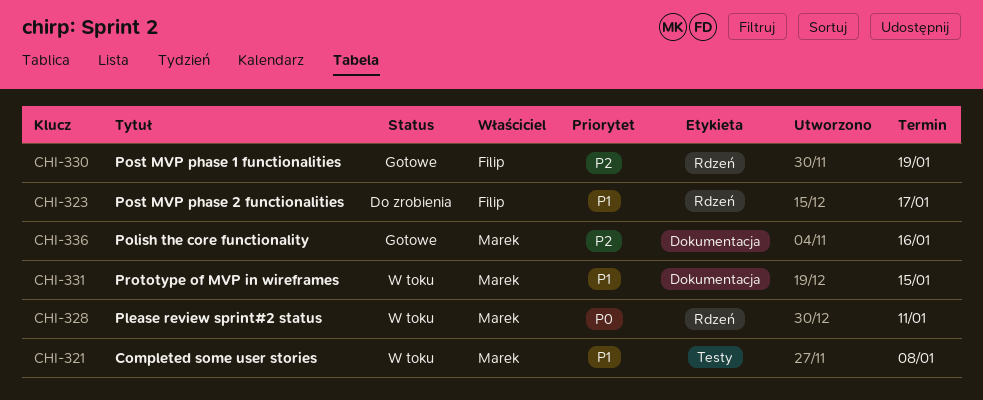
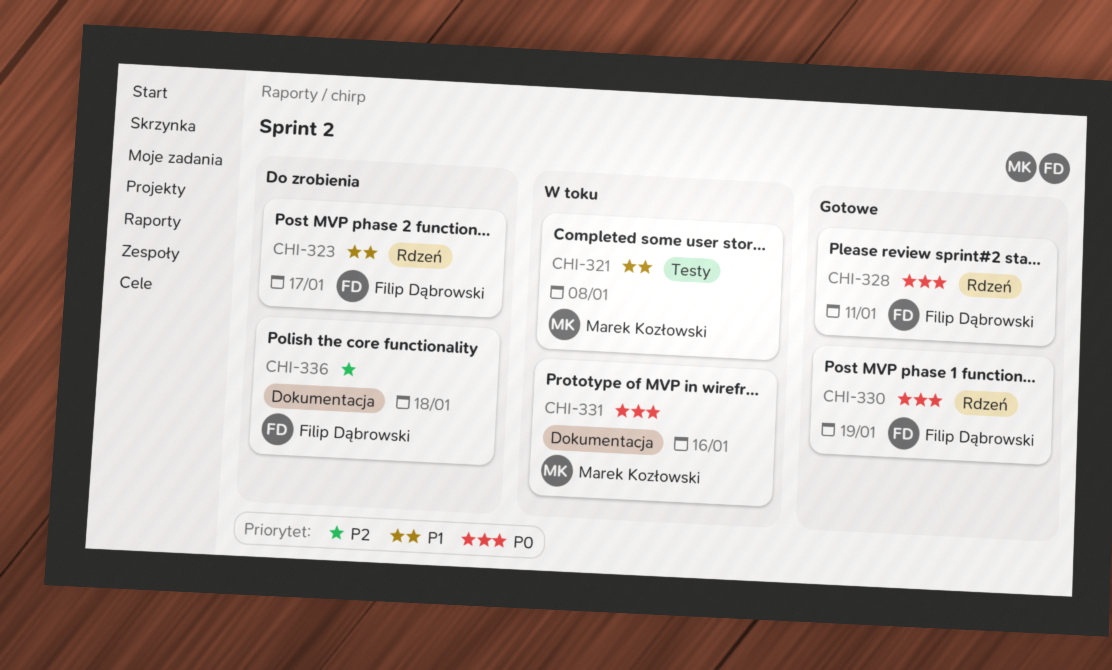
CHI-328, status: W toku -> Gotowe
CHI-328, owner: Marek Kozłowski -> Filip Dąbrowski
CHI-330, priority: P2 -> P0
CHI-331, priority: P1 -> P0
CHI-331, due: Jan 15 -> Jan 16
CHI-336, status: Gotowe -> Do zrobienia
CHI-336, owner: Marek Kozłowski -> Filip Dąbrowski
CHI-336, due: Jan 16 -> Jan 18

